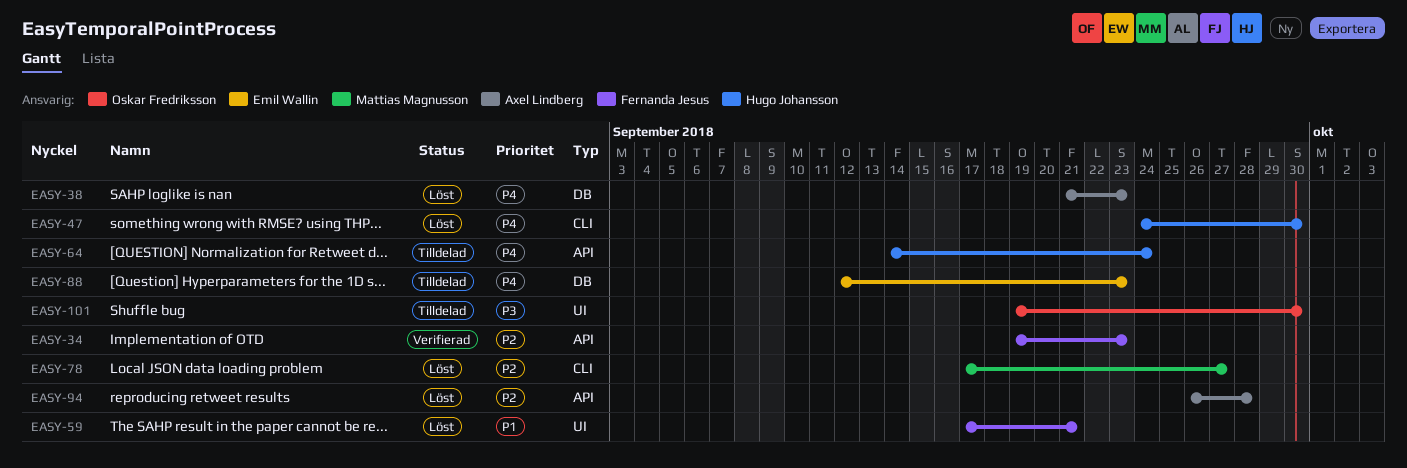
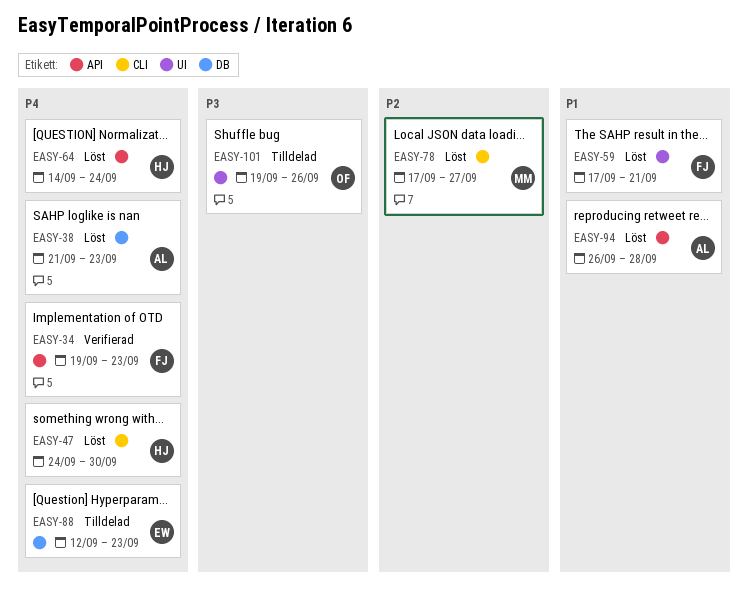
EASY-34, priority: P2 -> P4
EASY-64, status: Tilldelad -> Löst
EASY-94, priority: P2 -> P1
EASY-101, due: Sep 30 -> Sep 26

